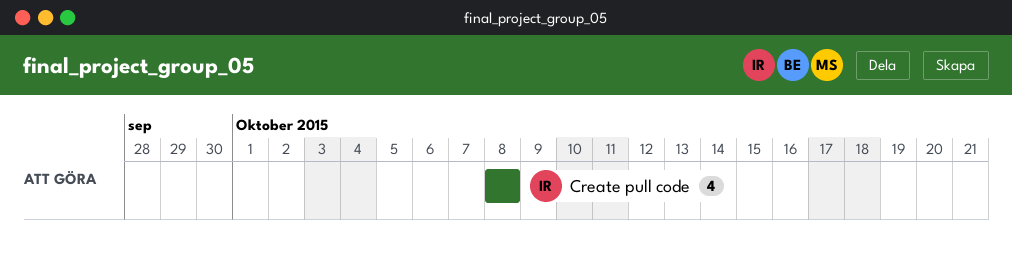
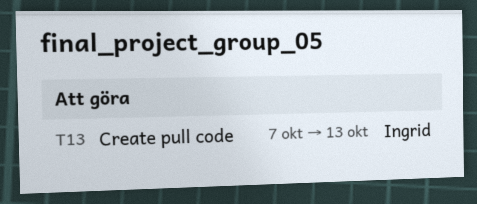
Create pull code, start: Oct 8 -> Oct 7
Create pull code, due: Oct 8 -> Oct 13

